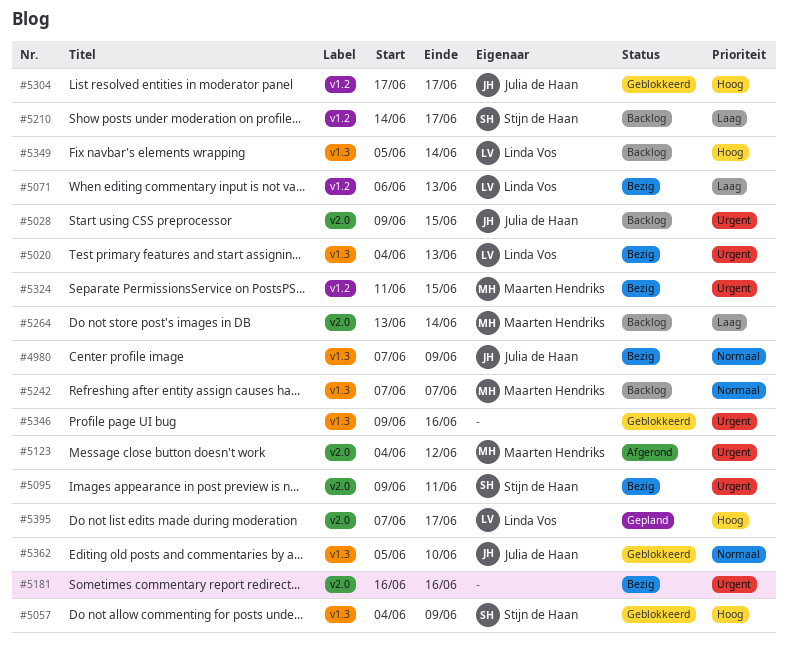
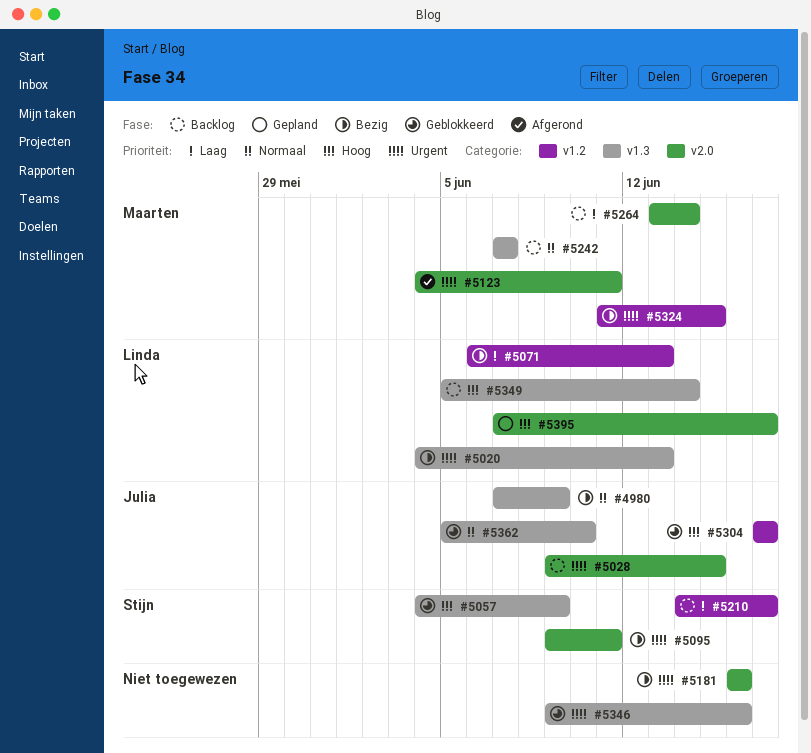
#5123, due: Jun 12 -> Jun 11

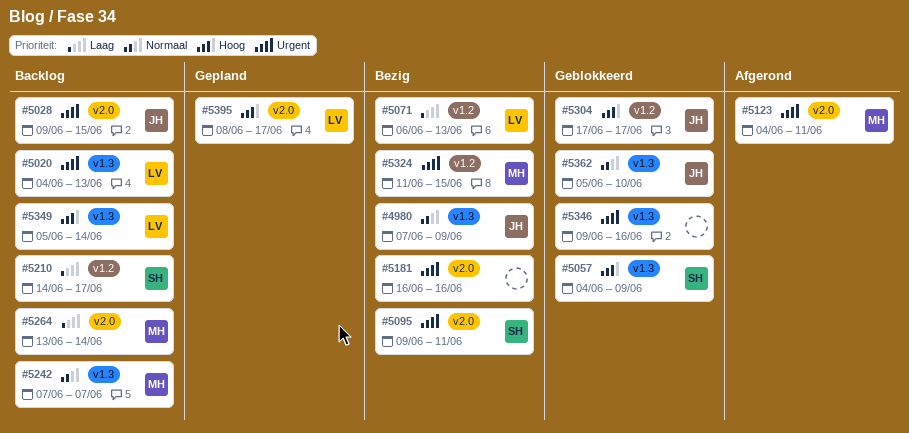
#5020, status: Bezig -> Backlog
#5395, start: Jun 7 -> Jun 8

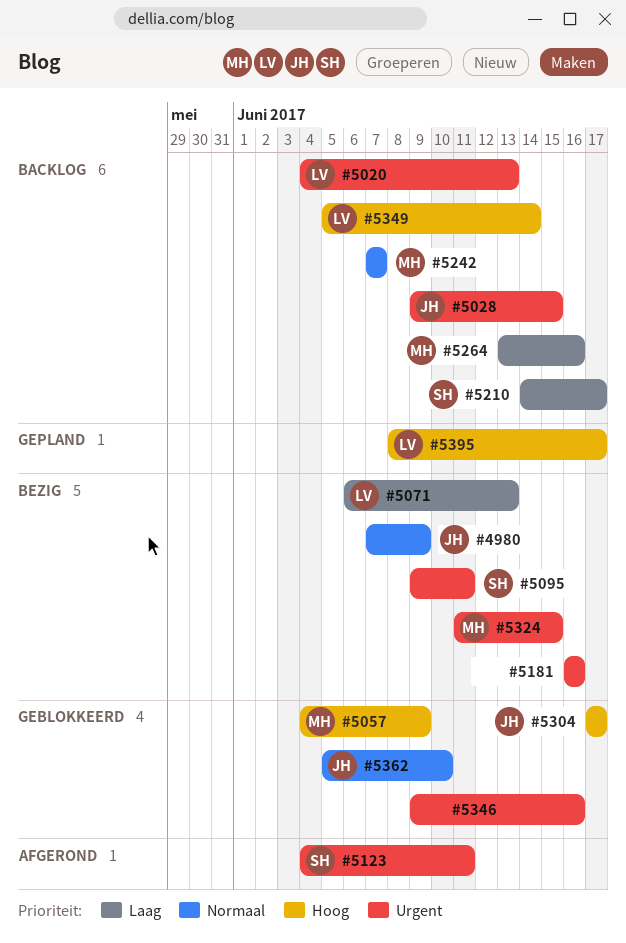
#5057, owner: SH -> MH
#5123, owner: MH -> SH
#5264, due: Jun 14 -> Jun 16

